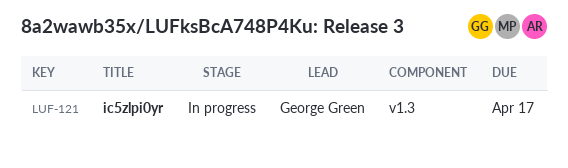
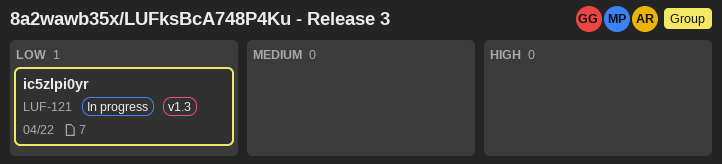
LUF-121, due: Apr 17 -> Apr 22

